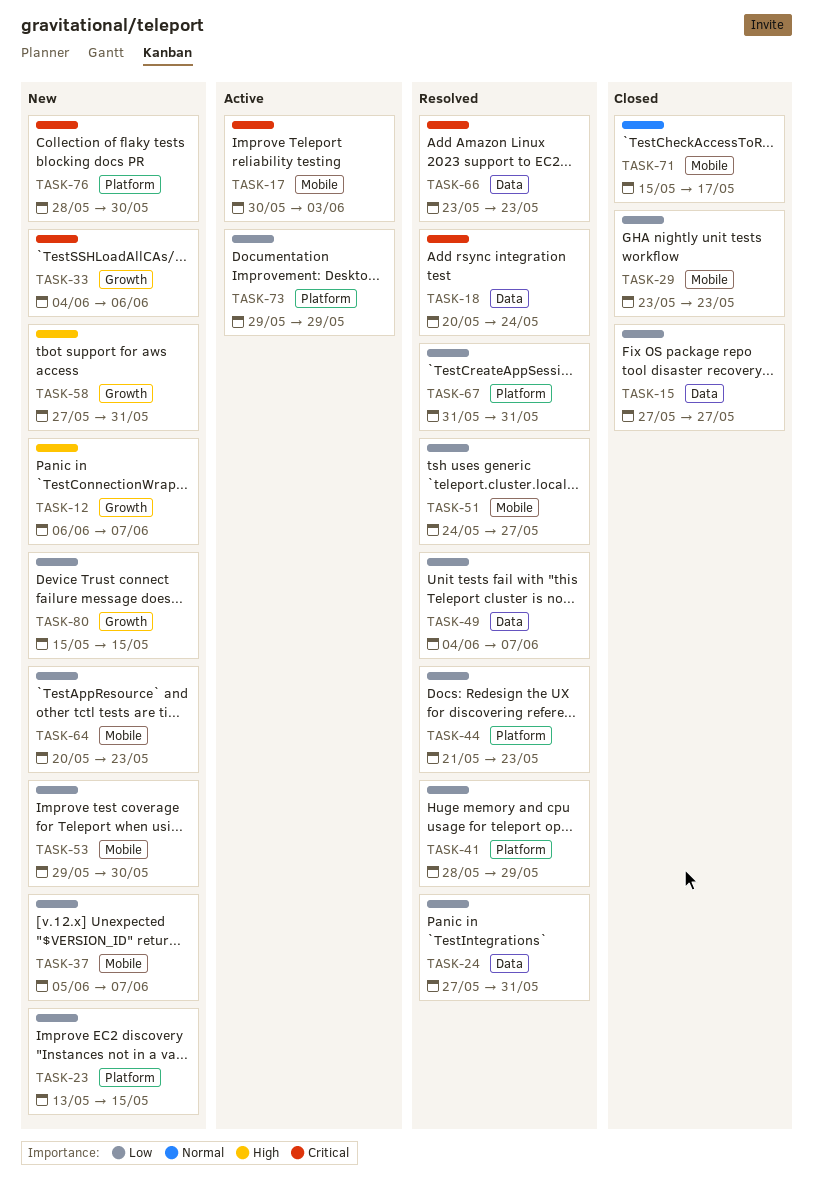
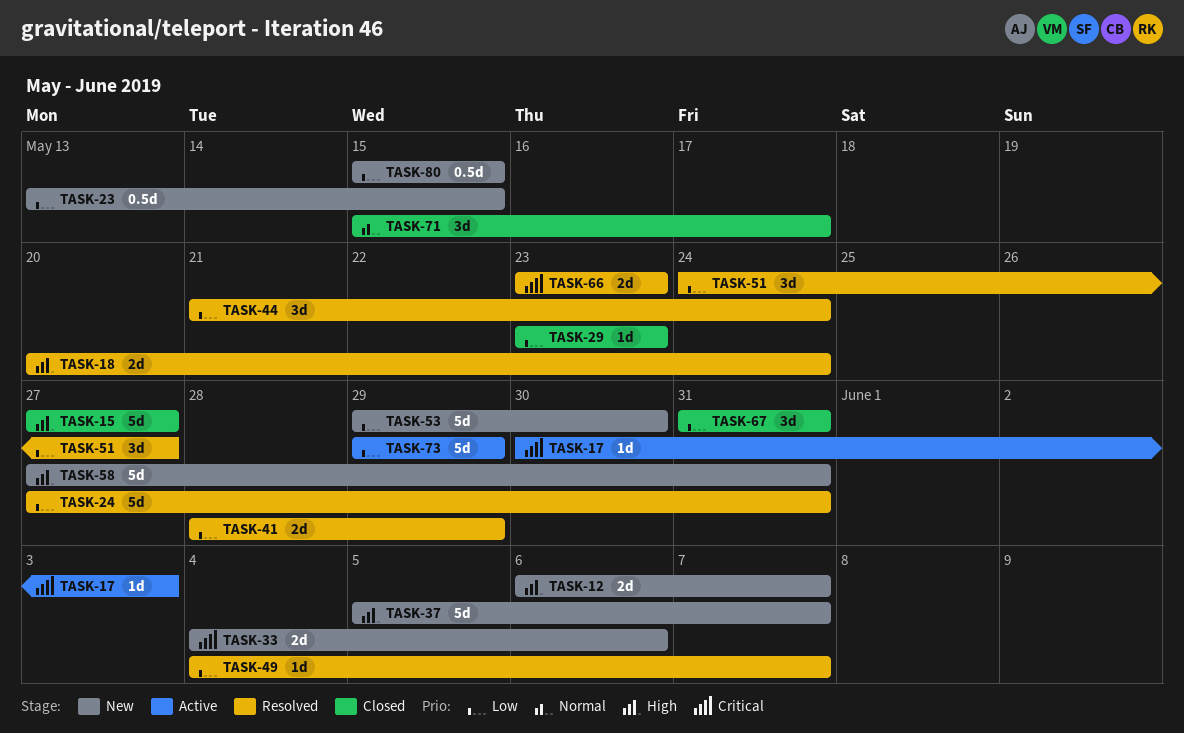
TASK-15, priority: Low -> High
TASK-18, priority: Critical -> High
TASK-37, priority: Low -> High
TASK-44, due: May 23 -> May 24
TASK-64: present -> none
TASK-67, status: Resolved -> Closed
TASK-76: present -> none

